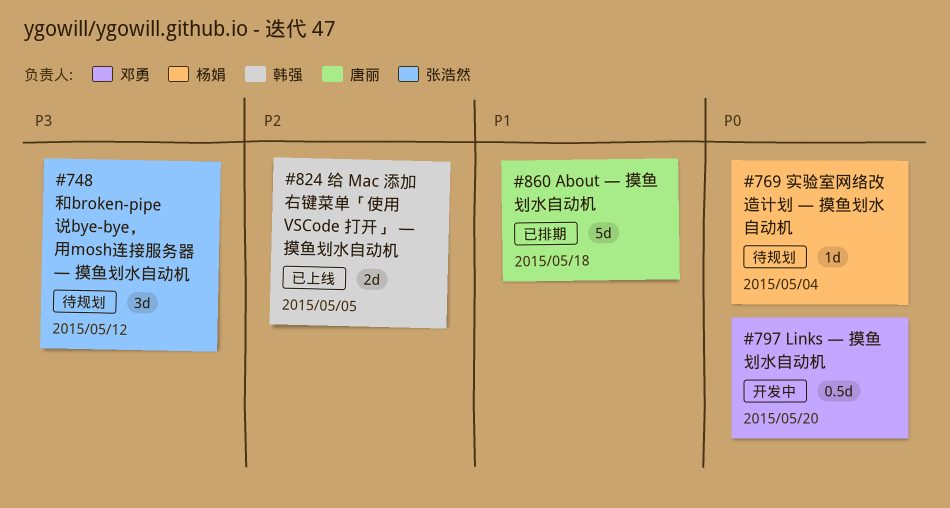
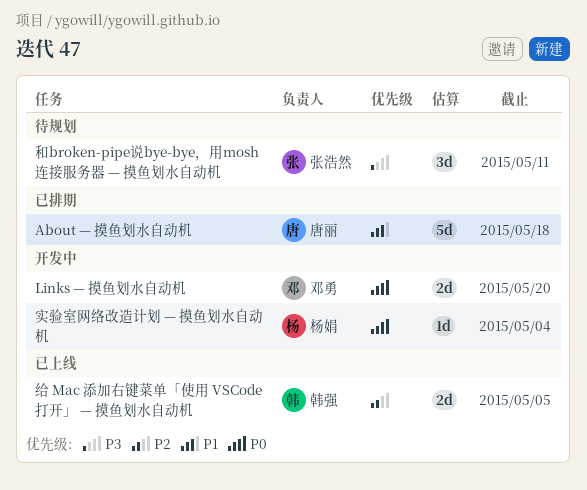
Links — 摸鱼划水自动机, estimate: 0.5d -> 2d
和broken-pipe说bye-bye，用mosh连接服务器 — 摸鱼划水自动机, due: May 12 -> May 11
实验室网络改造计划 — 摸鱼划水自动机, status: 待规划 -> 开发中

